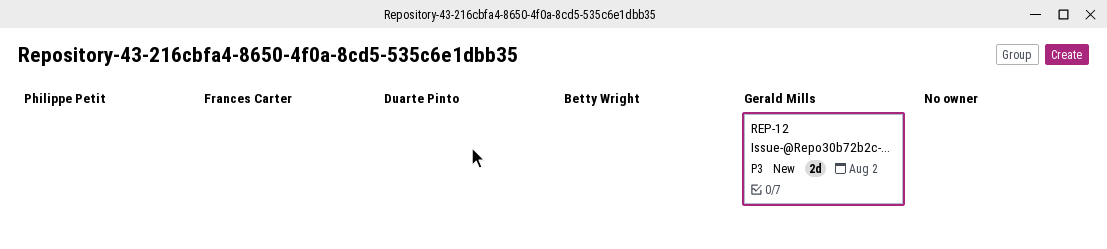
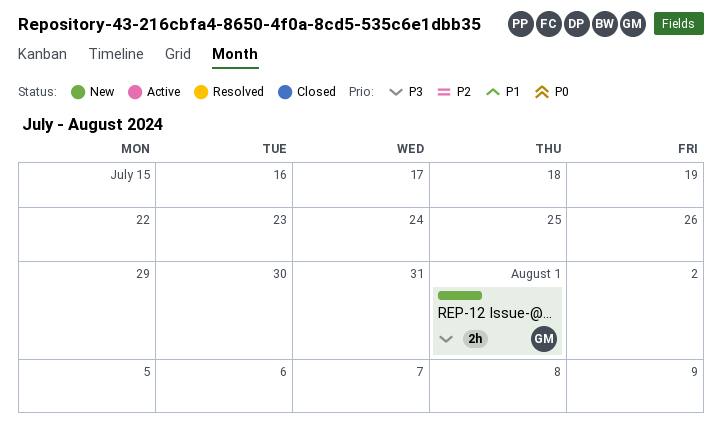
REP-12, estimate: 2d -> 2h
REP-12, due: Aug 2 -> Aug 1

